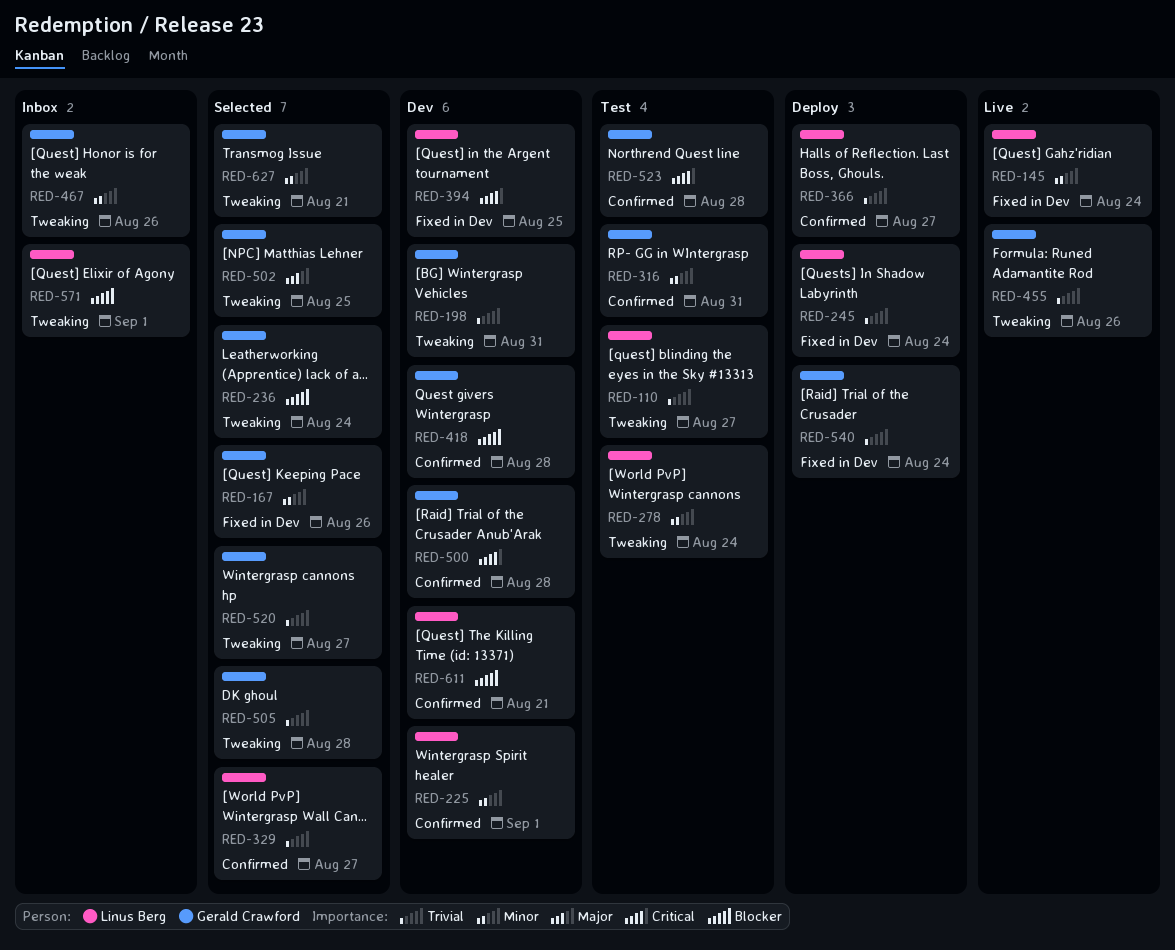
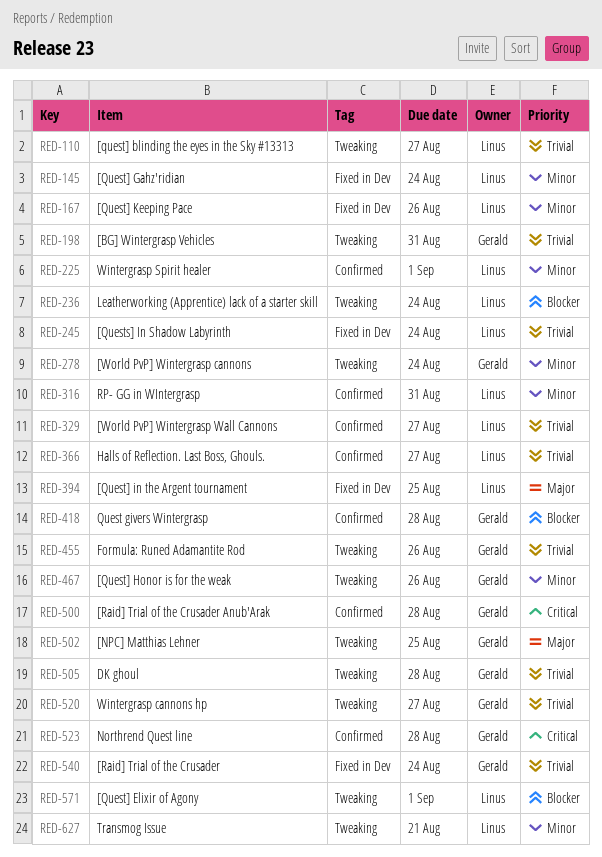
RED-167, owner: Gerald Crawford -> Linus Berg
RED-236, owner: Gerald Crawford -> Linus Berg
RED-278, owner: Linus Berg -> Gerald Crawford
RED-316, owner: Gerald Crawford -> Linus Berg
RED-394, priority: Critical -> Major
RED-611: present -> none
RED-627, owner: Gerald Crawford -> Linus Berg

